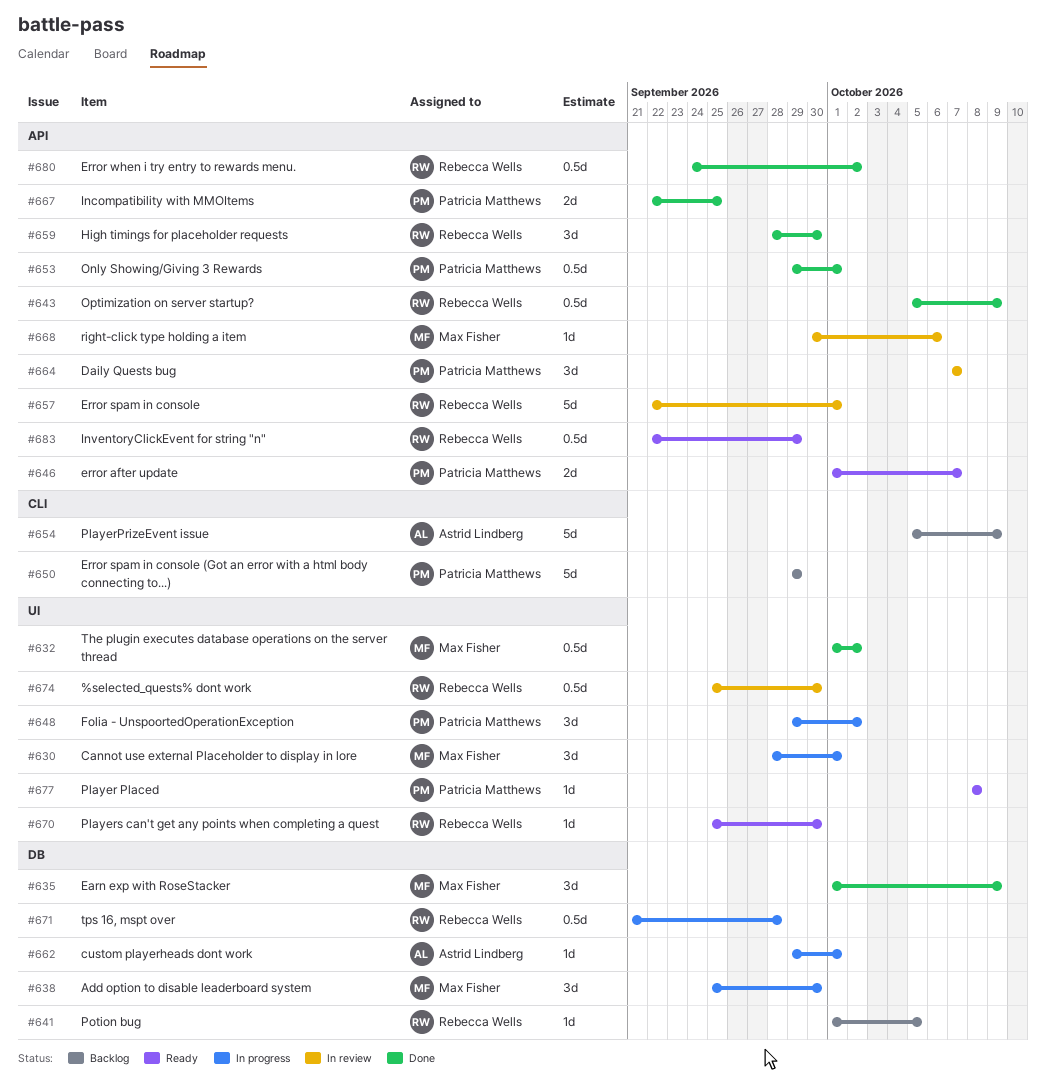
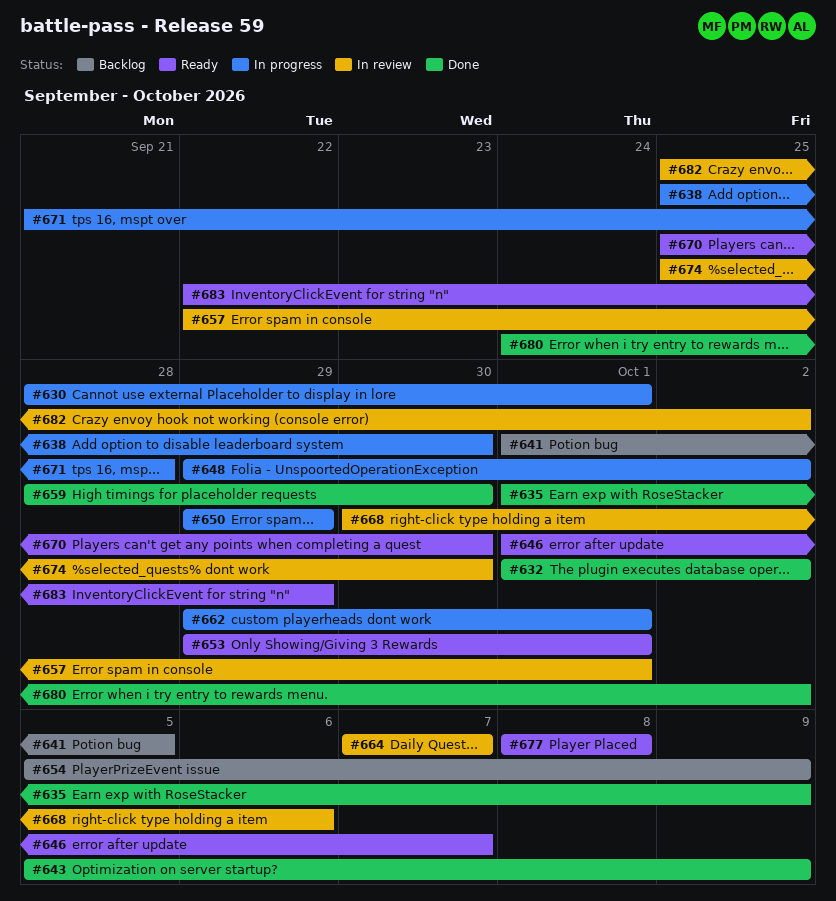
#650, status: Backlog -> In progress
#653, status: Done -> Ready
#667: present -> none
#682: none -> present

